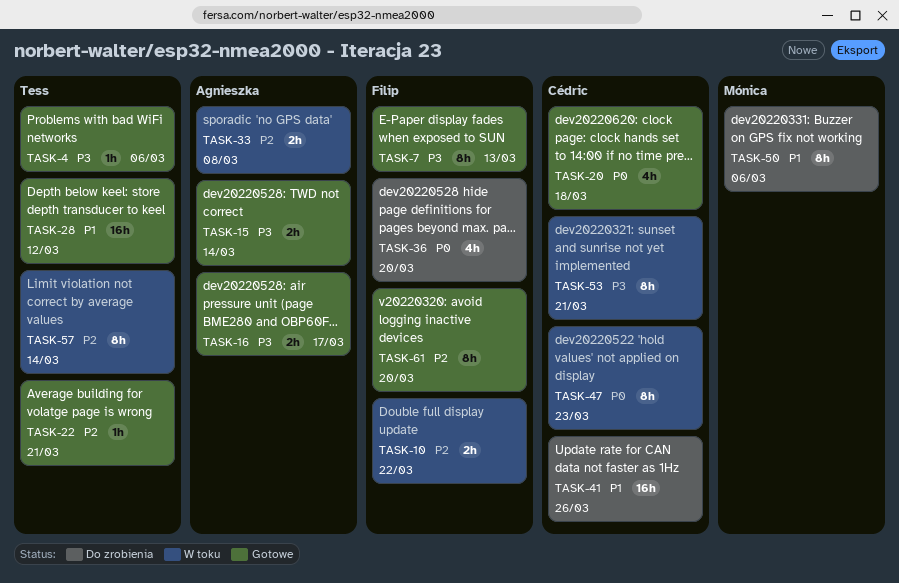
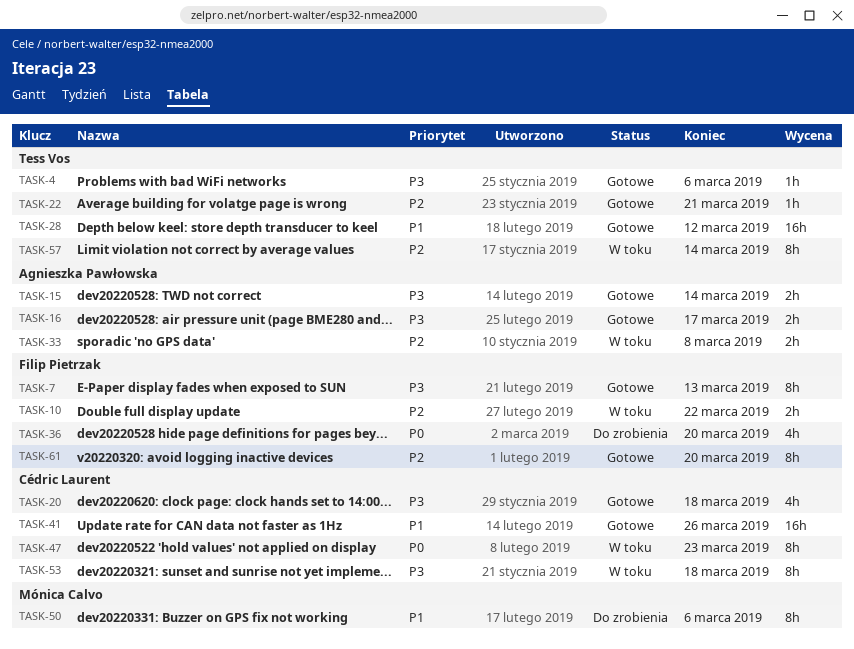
TASK-20, priority: P0 -> P3
TASK-41, status: Do zrobienia -> Gotowe
TASK-53, due: Mar 21 -> Mar 18

